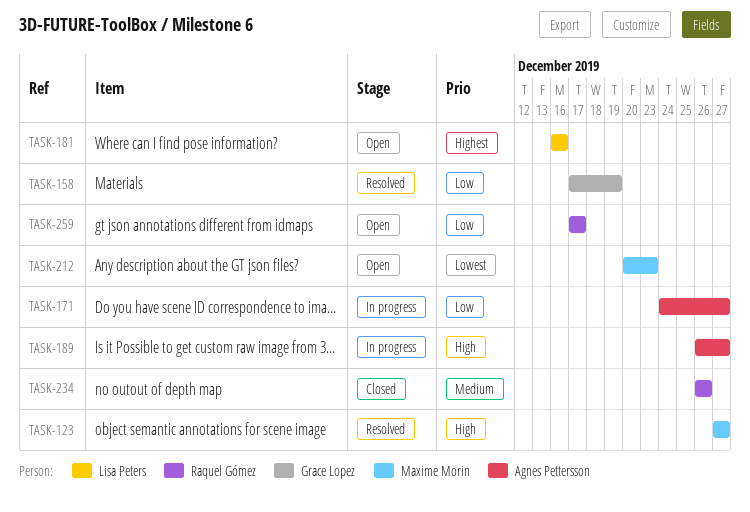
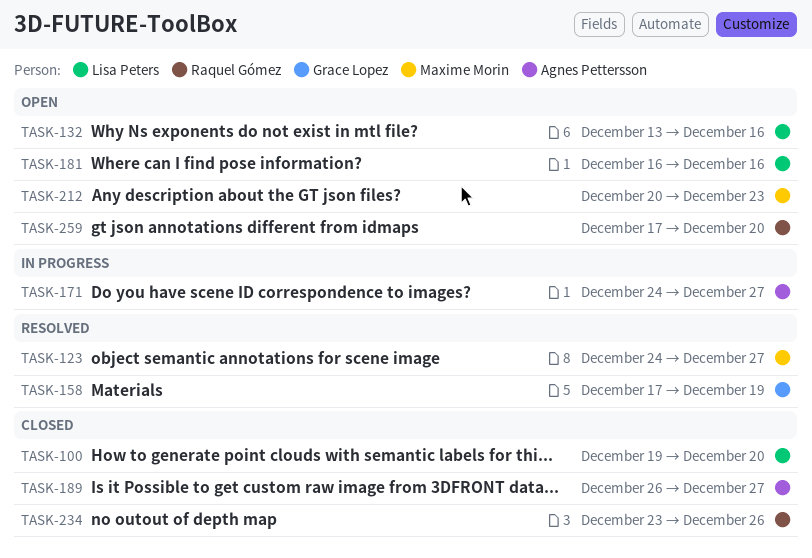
TASK-100: none -> present
TASK-123, start: Dec 27 -> Dec 24
TASK-132: none -> present
TASK-189, status: In progress -> Closed
TASK-234, start: Dec 26 -> Dec 23
TASK-259, due: Dec 17 -> Dec 20

